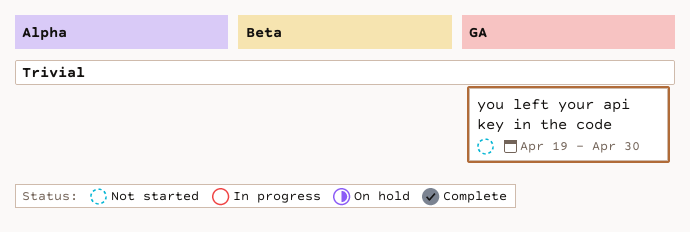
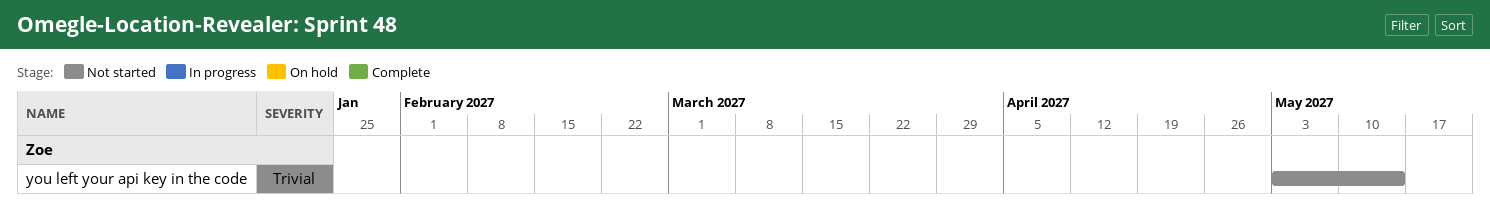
you left your api key in the code, start: Apr 19 -> May 3
you left your api key in the code, due: Apr 30 -> May 14

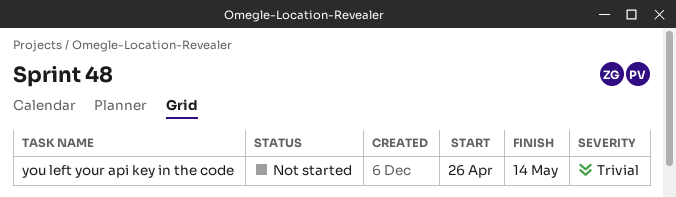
you left your api key in the code, start: May 3 -> Apr 26

